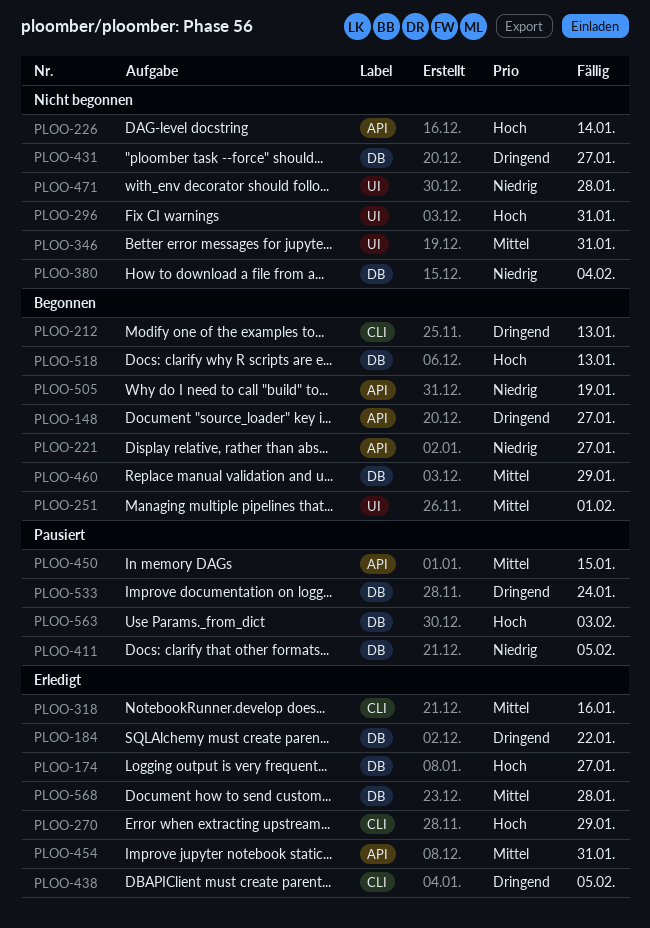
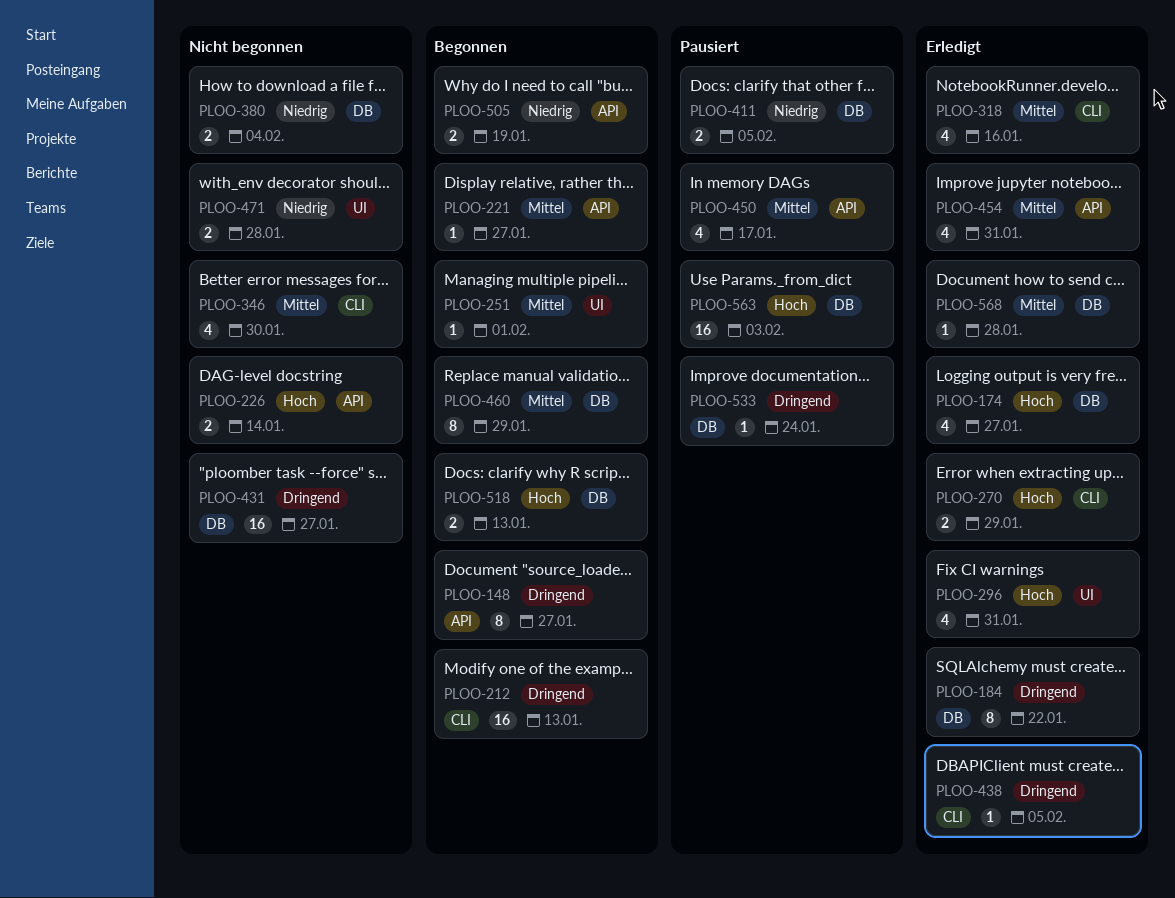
PLOO-221, priority: Niedrig -> Mittel
PLOO-296, status: Nicht begonnen -> Erledigt
PLOO-346, label: UI -> CLI
PLOO-346, due: Jan 31 -> Jan 30
PLOO-450, due: Jan 15 -> Jan 17

